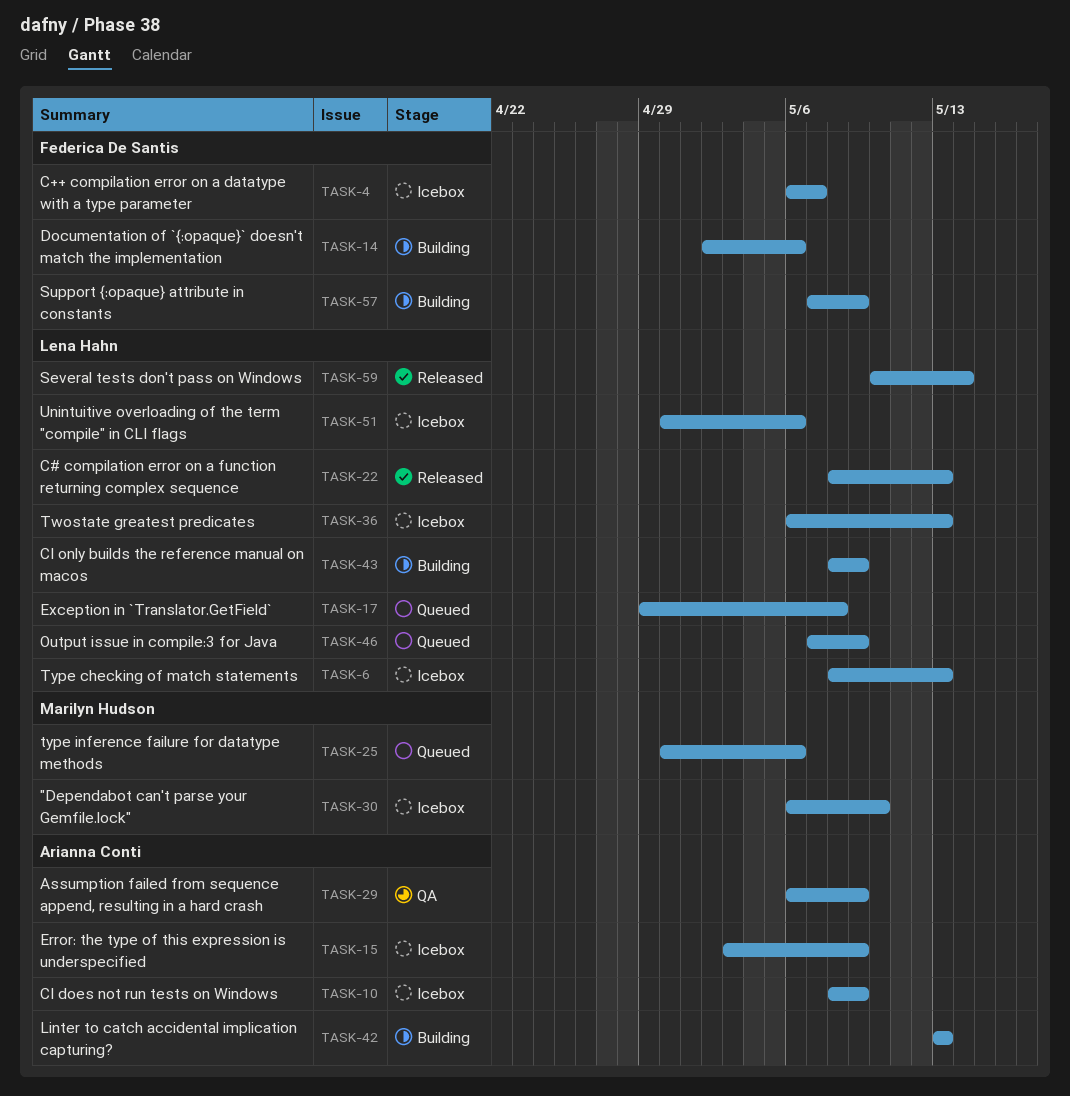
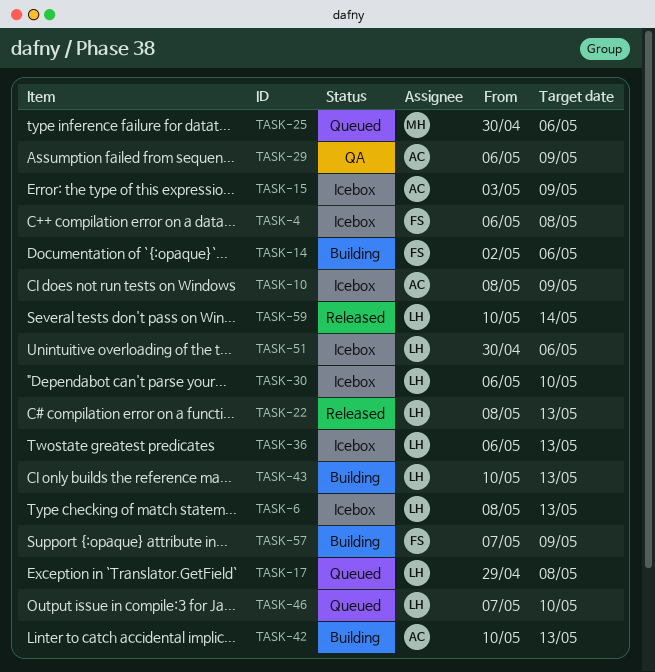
TASK-4, due: May 7 -> May 8
TASK-30, owner: Marilyn Hudson -> Lena Hahn
TASK-42, start: May 13 -> May 10
TASK-43, start: May 8 -> May 10
TASK-43, due: May 9 -> May 13
TASK-46, due: May 9 -> May 10

